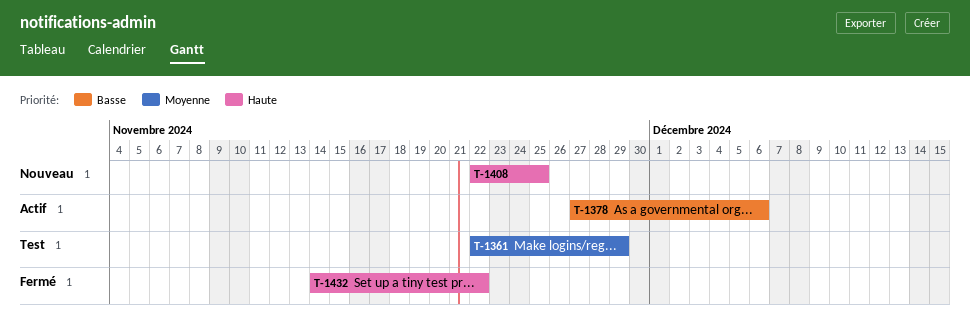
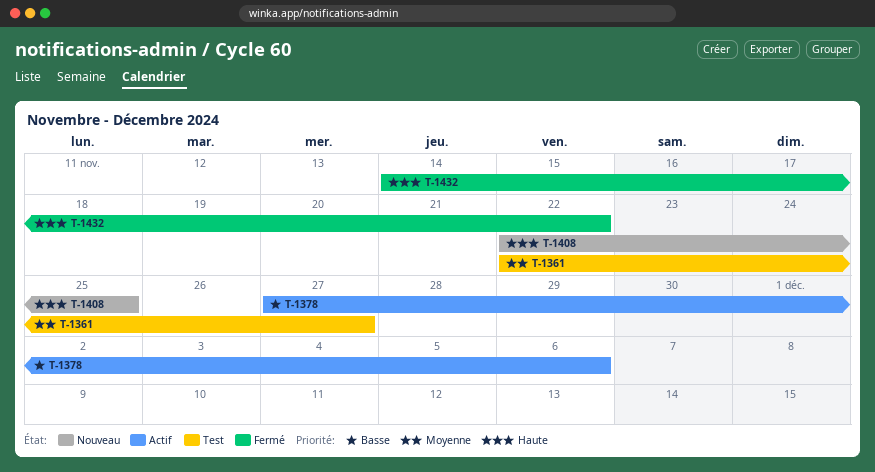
T-1361, due: Nov 29 -> Nov 27

